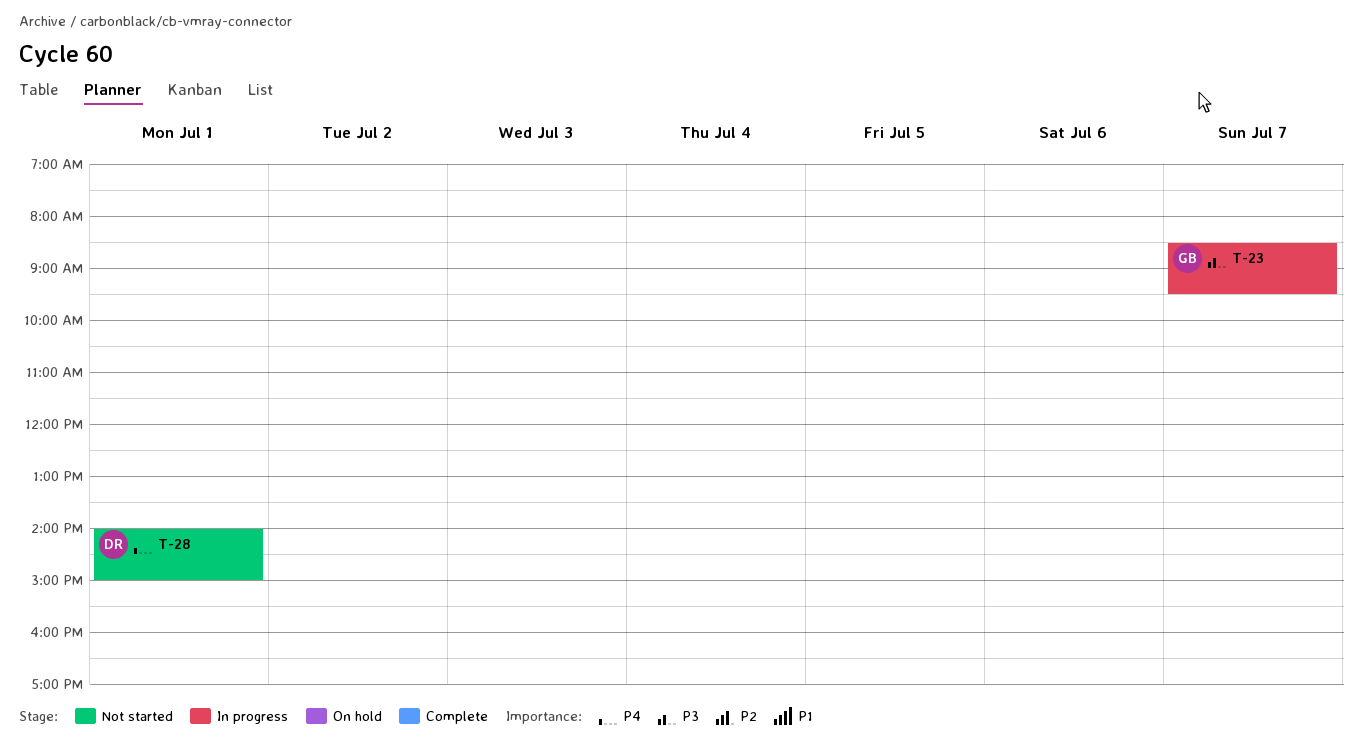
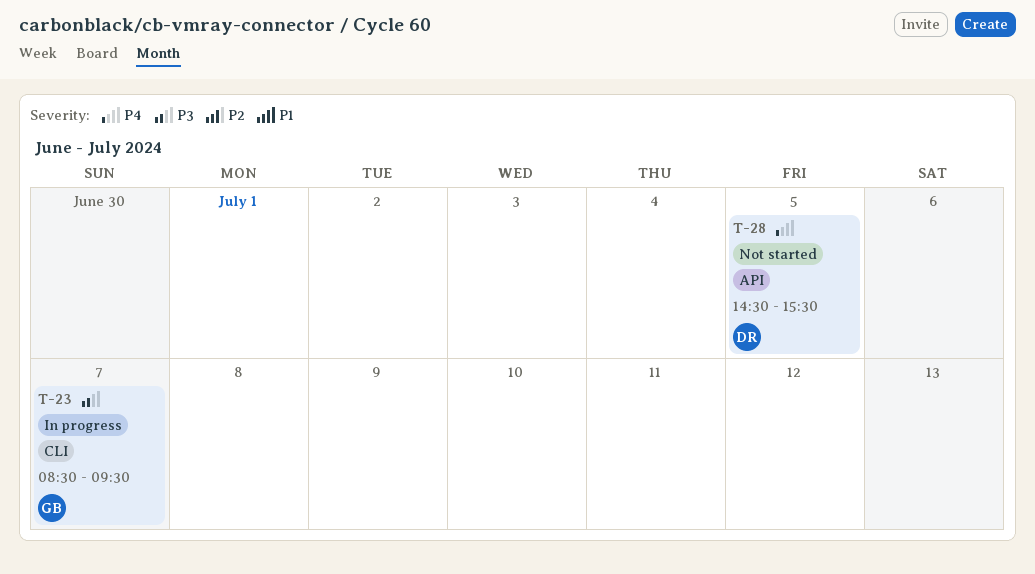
T-28, day: Jul 1 -> Jul 5
T-28, begins: 14:00 -> 14:30
T-28, ends: 15:00 -> 15:30

